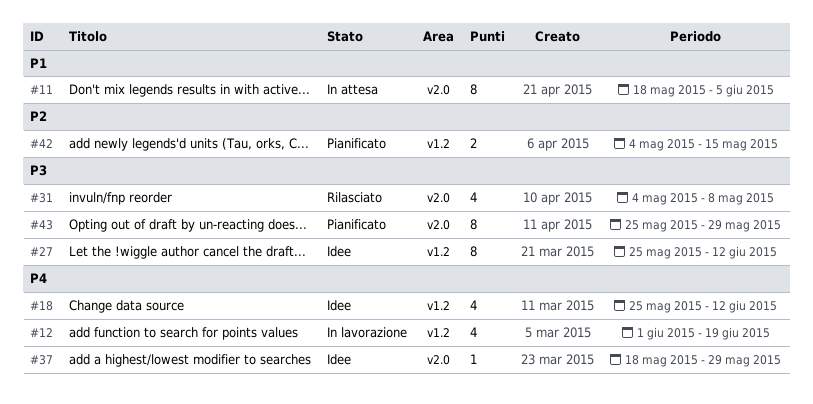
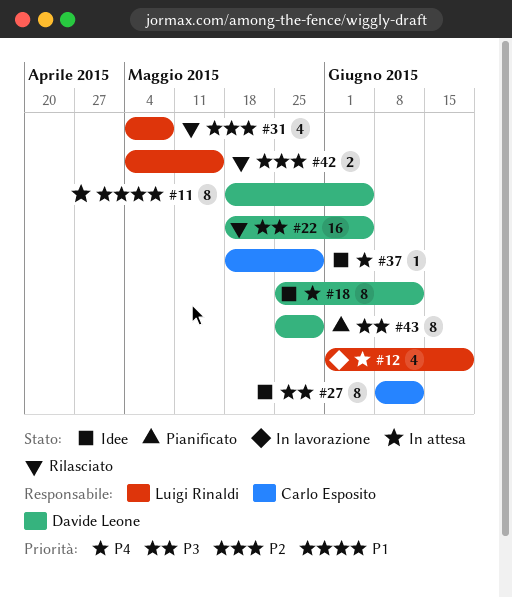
#18, estimate: 4 -> 8
#22: none -> present
#27, start: May 25 -> Jun 8
#31, priority: P3 -> P2
#42, status: Pianificato -> Rilasciato

